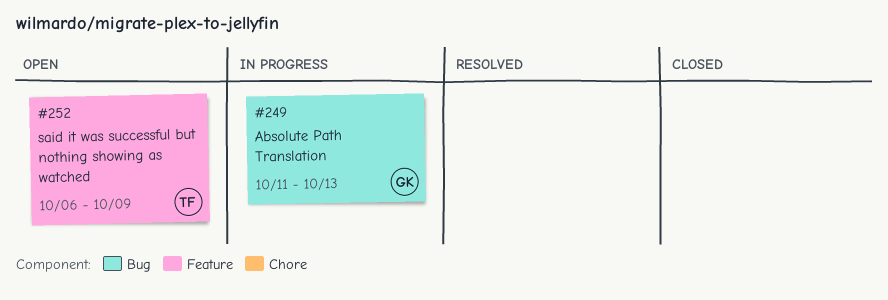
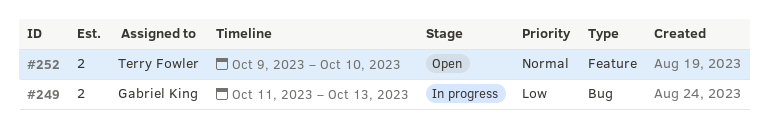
#252, start: Oct 6 -> Oct 9
#252, due: Oct 9 -> Oct 10

